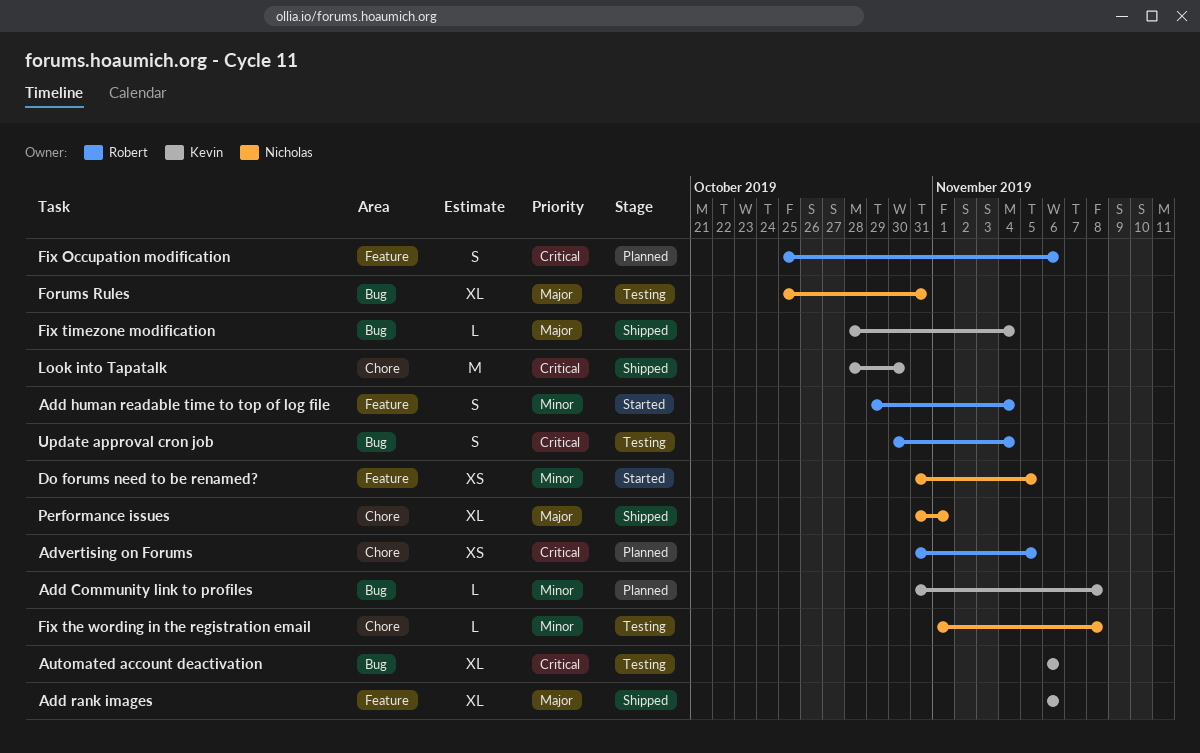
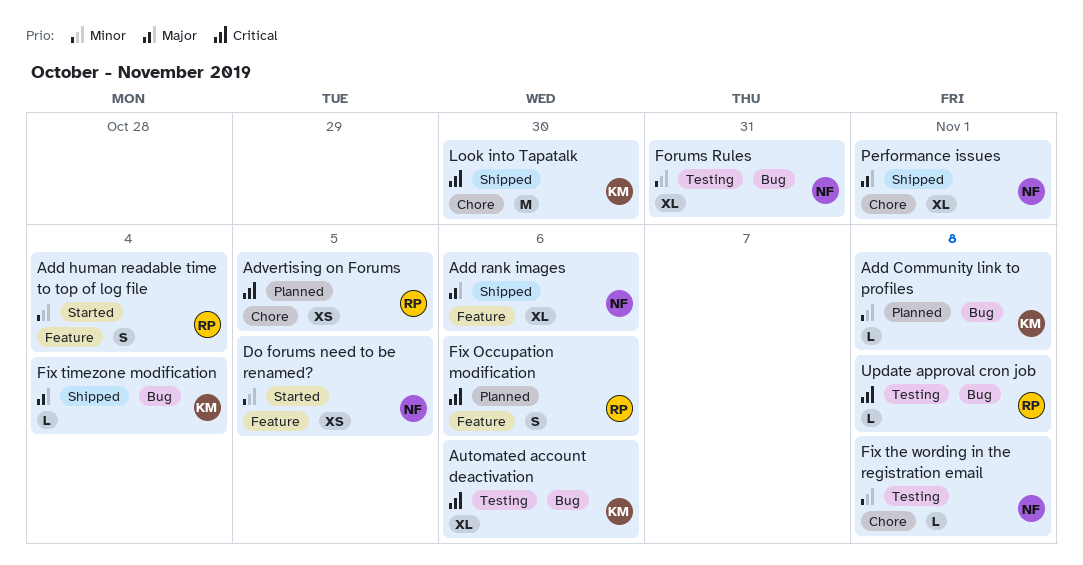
Add rank images, owner: Kevin -> Nicholas
Forums Rules, priority: Major -> Minor
Update approval cron job, estimate: S -> L
Update approval cron job, due: Nov 4 -> Nov 8

